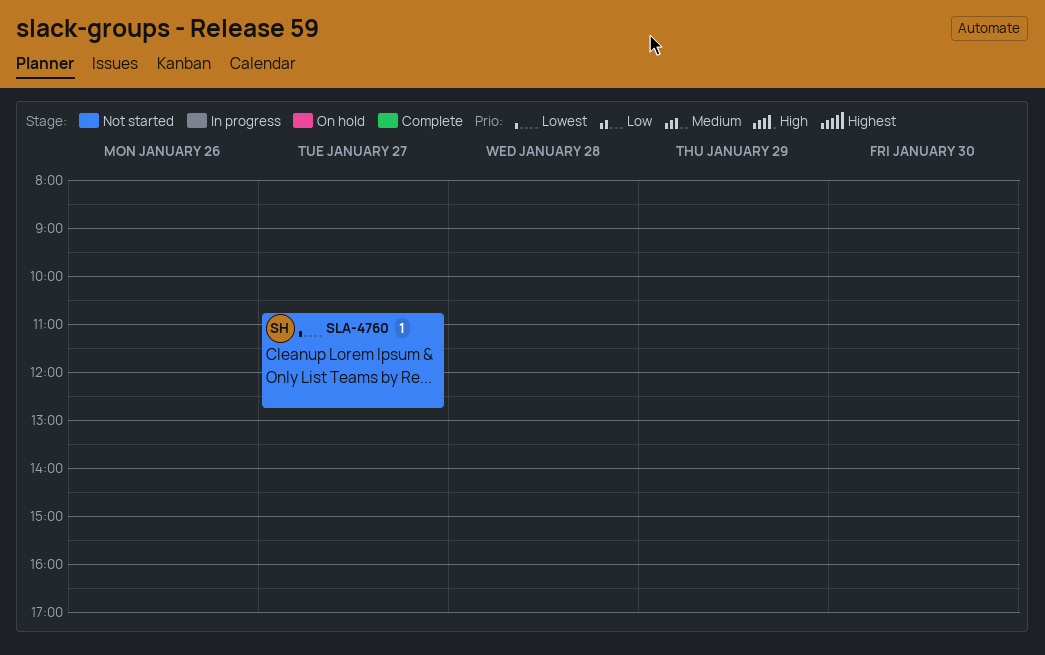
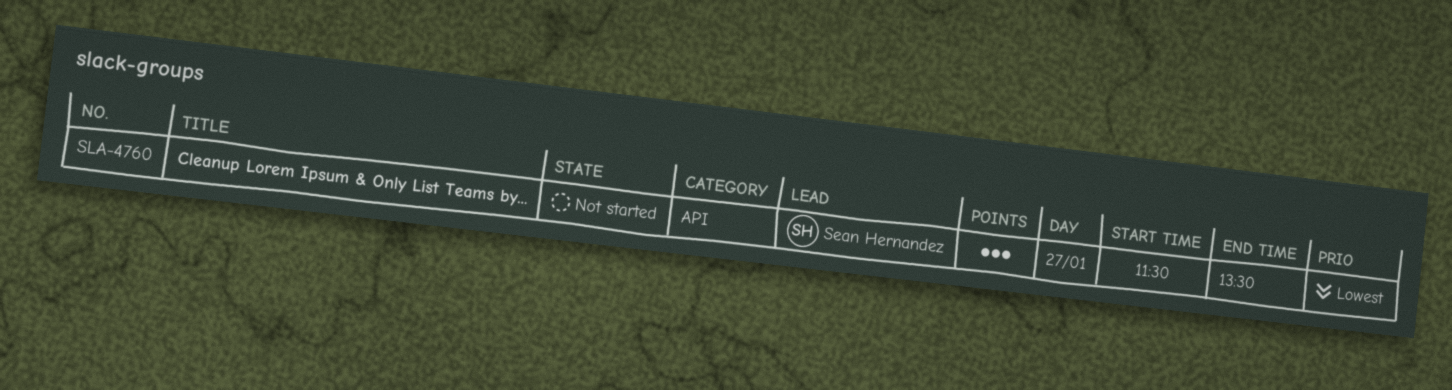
SLA-4760, estimate: 1 -> 3
SLA-4760, begins: 10:45 -> 11:30
SLA-4760, ends: 12:45 -> 13:30

